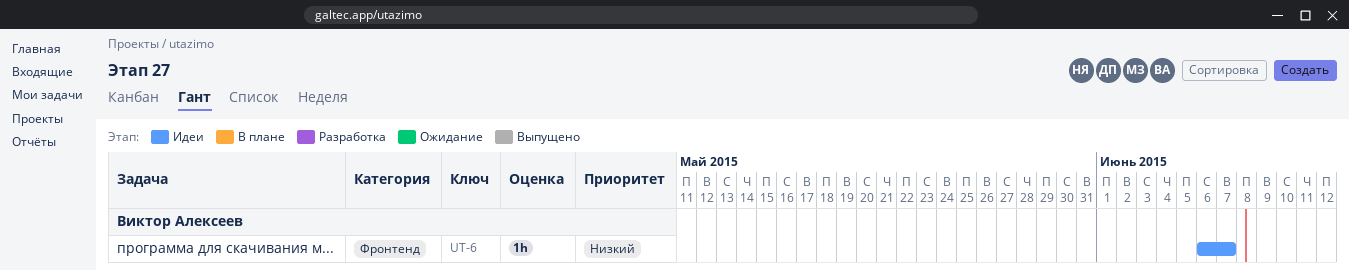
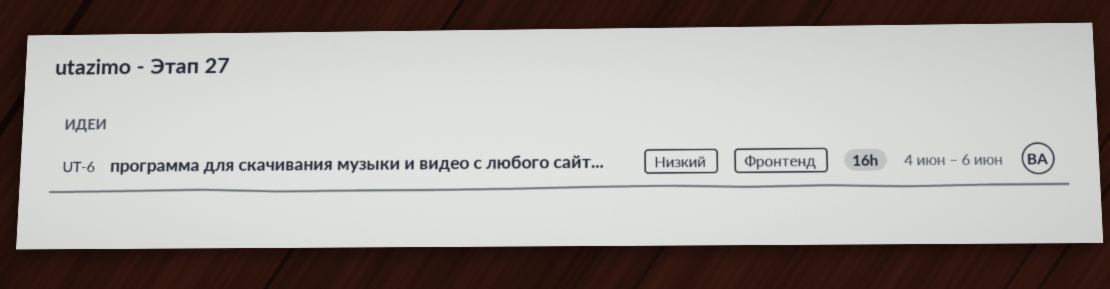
UT-6, estimate: 1h -> 16h
UT-6, start: Jun 6 -> Jun 4
UT-6, due: Jun 7 -> Jun 6

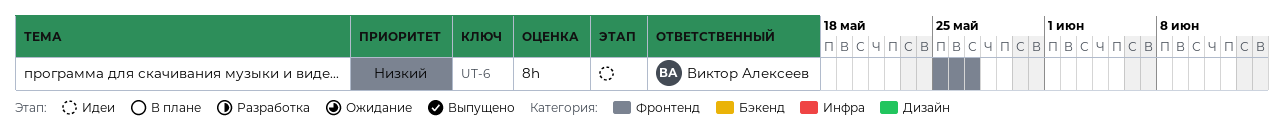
UT-6, estimate: 16h -> 8h
UT-6, start: Jun 4 -> May 25
UT-6, due: Jun 6 -> May 27

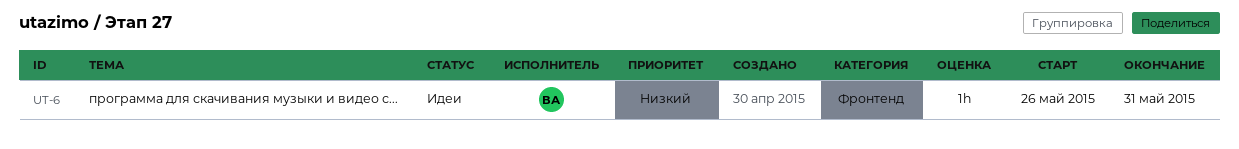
UT-6, estimate: 8h -> 1h
UT-6, start: May 25 -> May 26
UT-6, due: May 27 -> May 31

